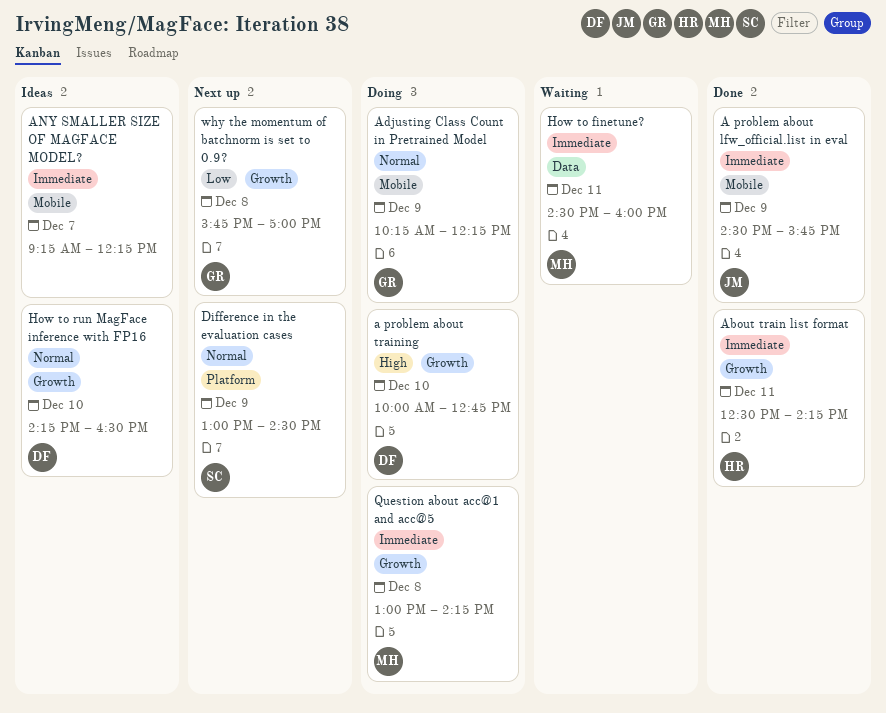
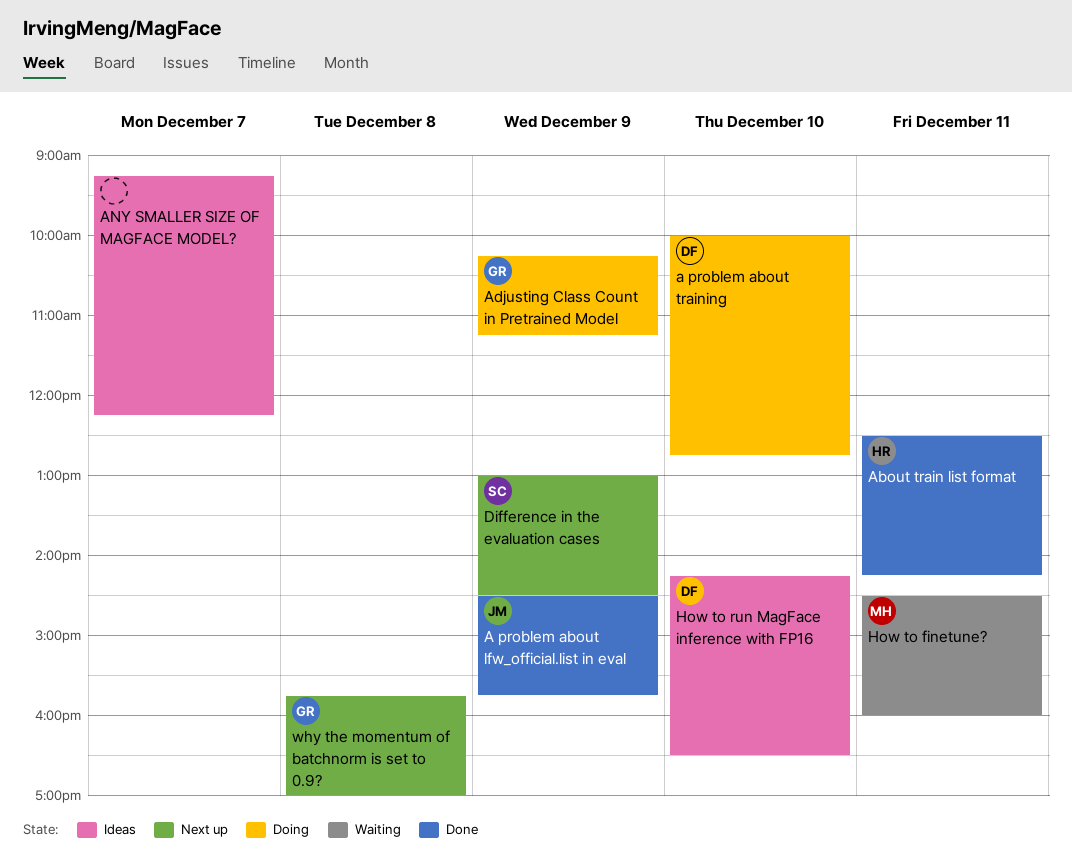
Adjusting Class Count in Pretrained Model, ends: 12:15 -> 11:15
Question about acc@1 and acc@5: present -> none

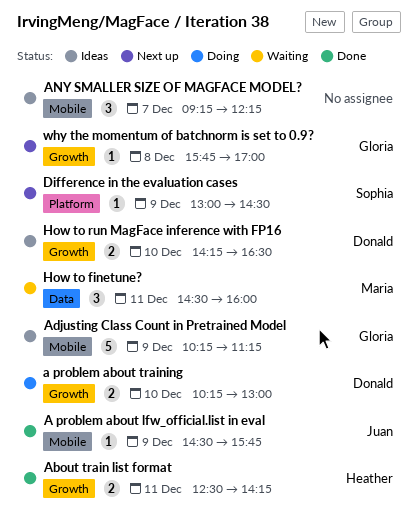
a problem about training, begins: 10:00 -> 10:15
a problem about training, ends: 12:45 -> 13:00
Adjusting Class Count in Pretrained Model, status: Doing -> Ideas

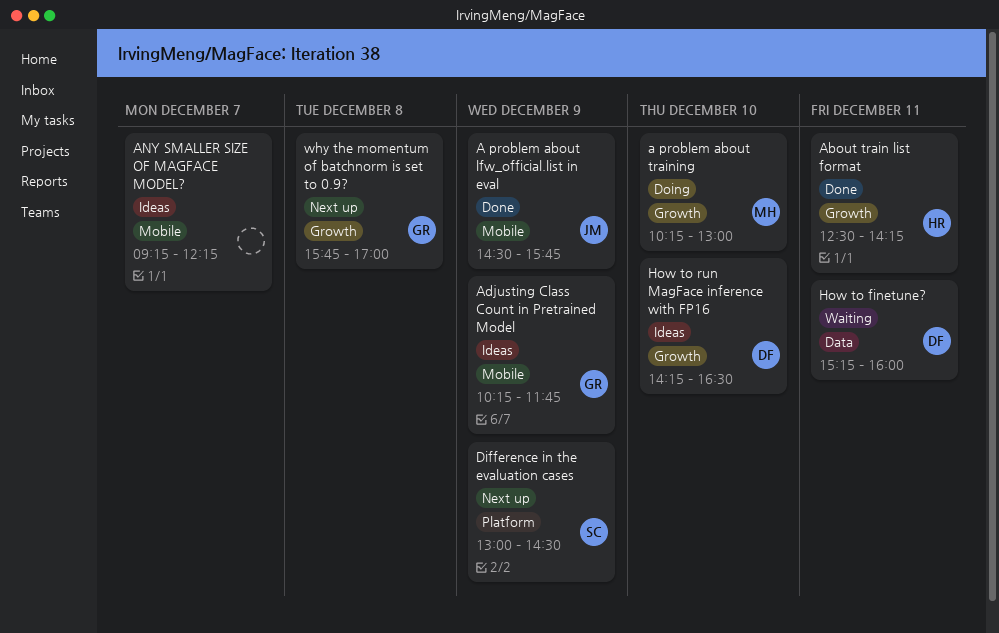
a problem about training, owner: Donald -> Maria
Adjusting Class Count in Pretrained Model, ends: 11:15 -> 11:45
How to finetune?, owner: Maria -> Donald
How to finetune?, begins: 14:30 -> 15:15

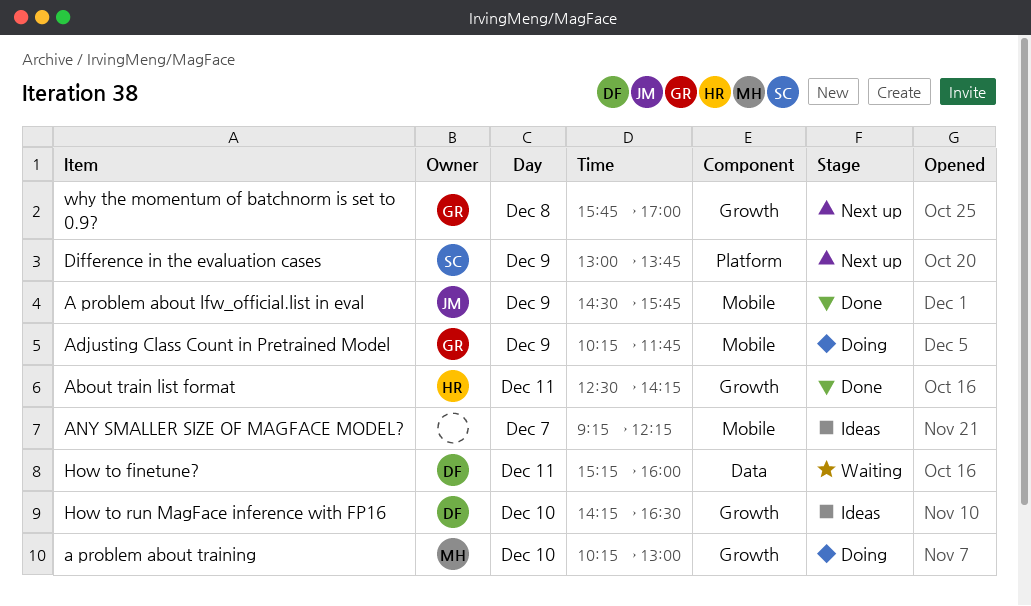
Adjusting Class Count in Pretrained Model, status: Ideas -> Doing
Difference in the evaluation cases, ends: 14:30 -> 13:45

